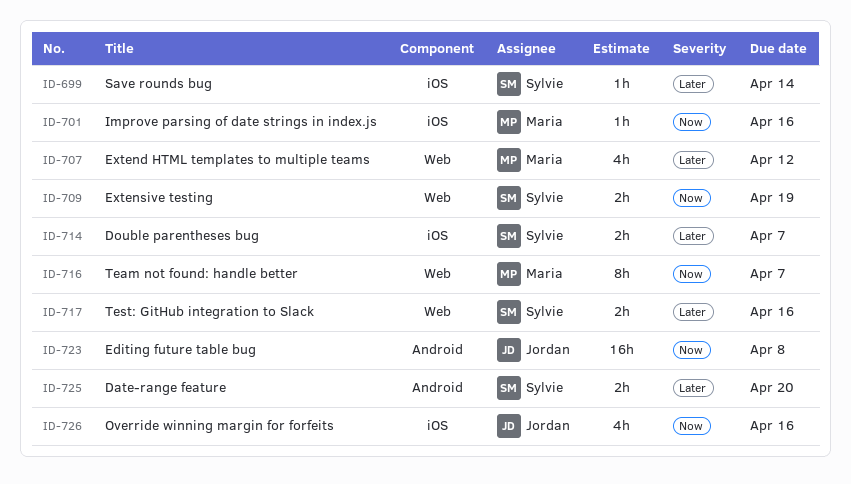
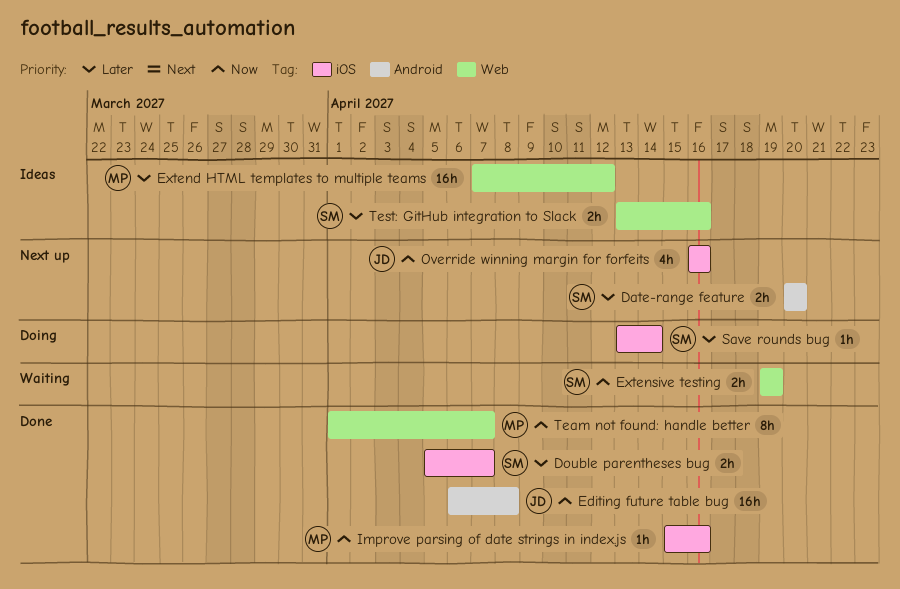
Extend HTML templates to multiple teams, estimate: 4h -> 16h

